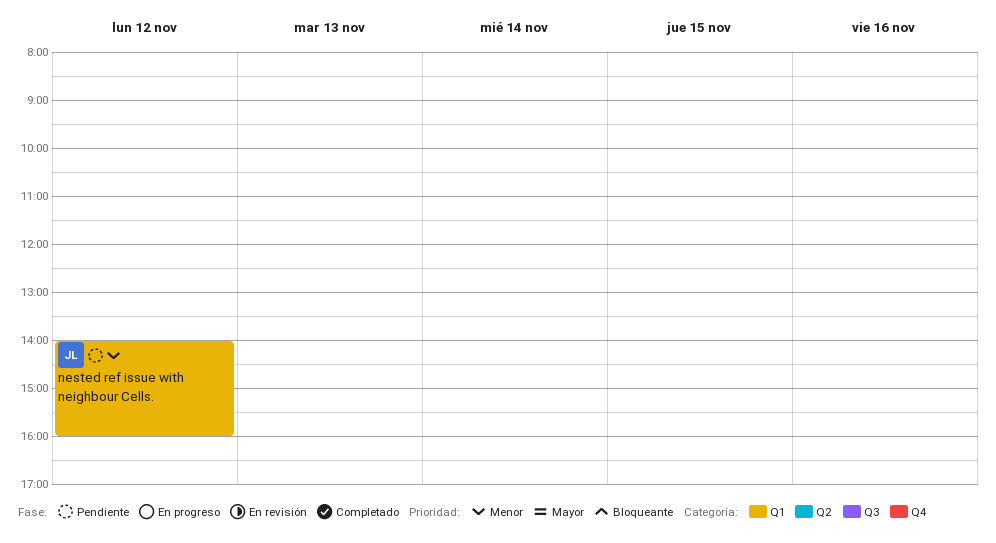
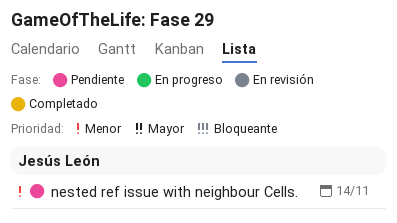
nested ref issue with neighbour Cells., day: Nov 12 -> Nov 14

